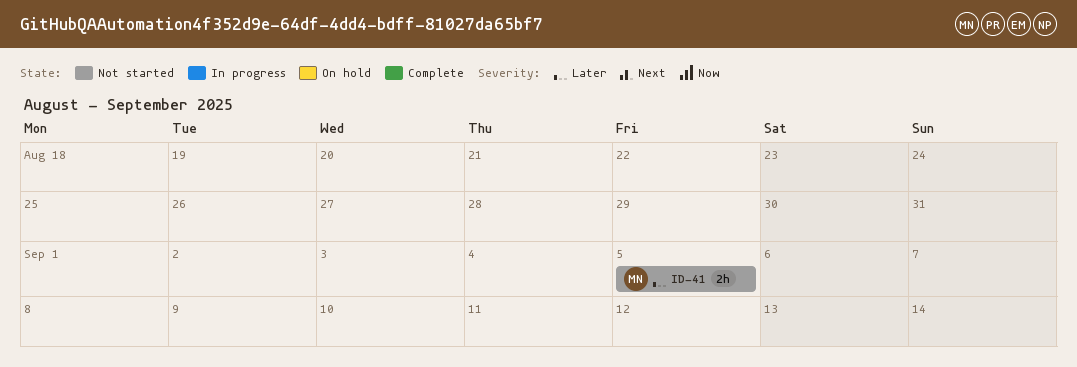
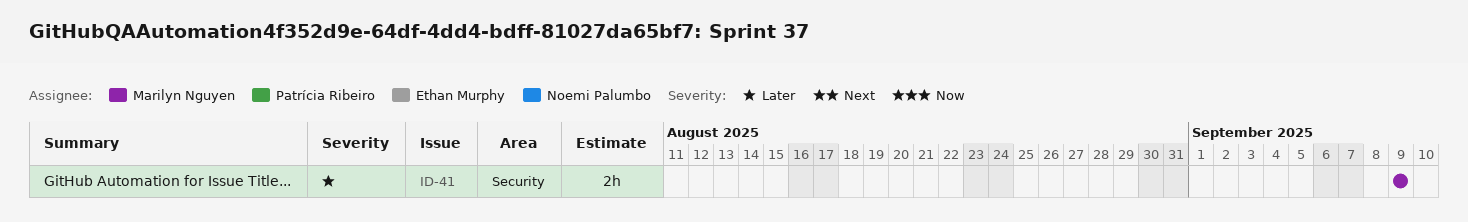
ID-41, start: Sep 5 -> Sep 9
ID-41, due: Sep 5 -> Sep 9

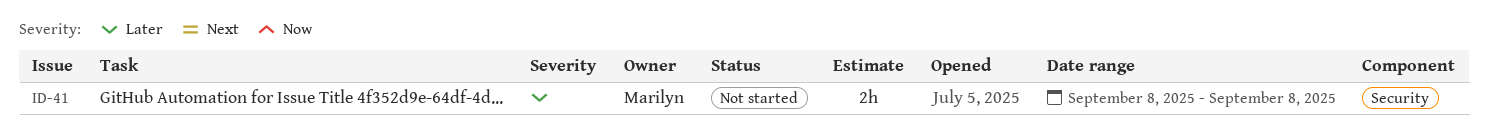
ID-41, start: Sep 9 -> Sep 8
ID-41, due: Sep 9 -> Sep 8

